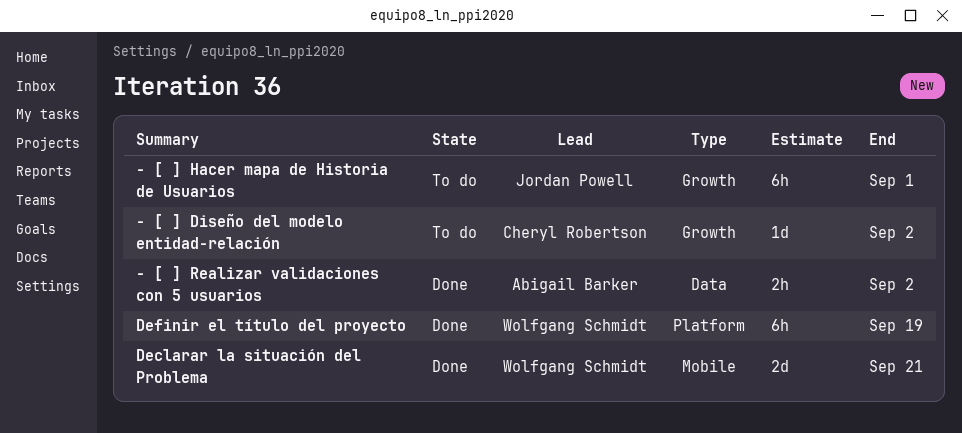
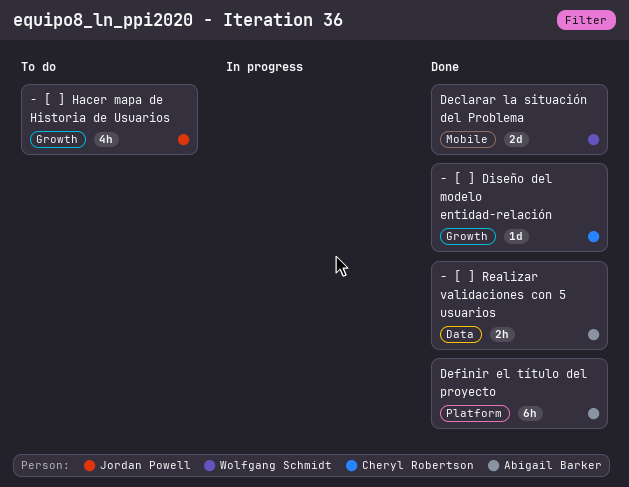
- [ ] Diseño del modelo entidad-relación, status: To do -> Done
- [ ] Hacer mapa de Historia de Usuarios, estimate: 6h -> 4h
Definir el título del proyecto, owner: Wolfgang Schmidt -> Abigail Barker

